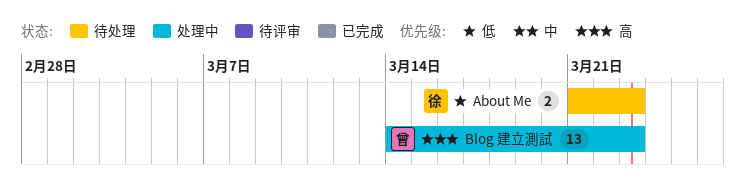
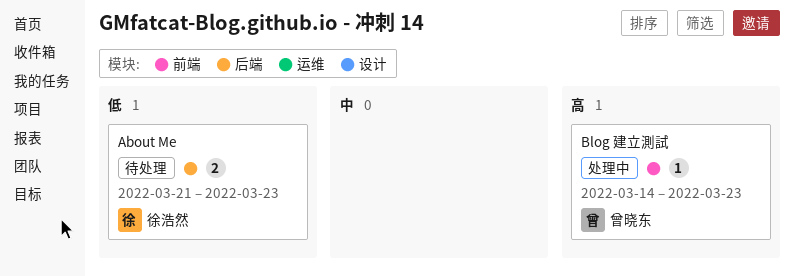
Blog 建立測試, estimate: 13 -> 1

